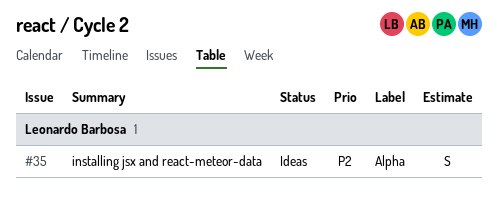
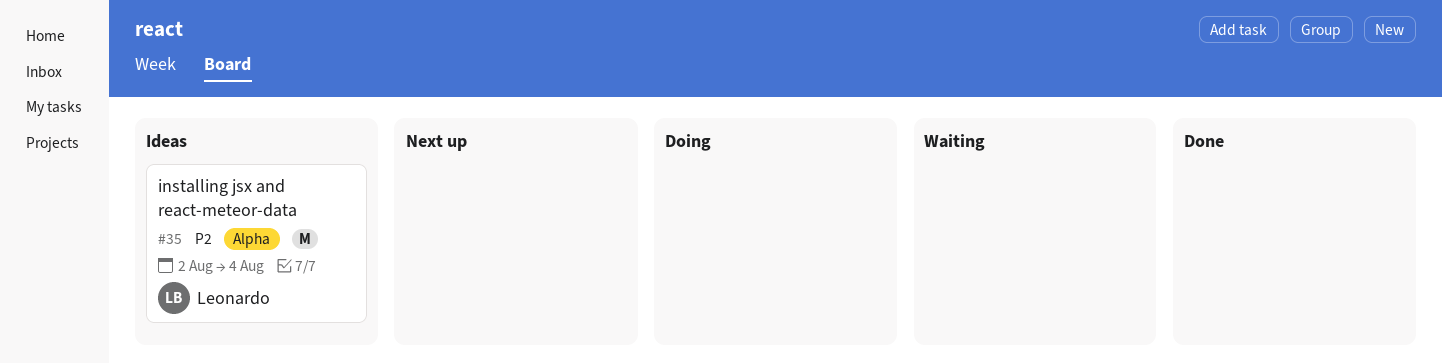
#35, estimate: S -> M

